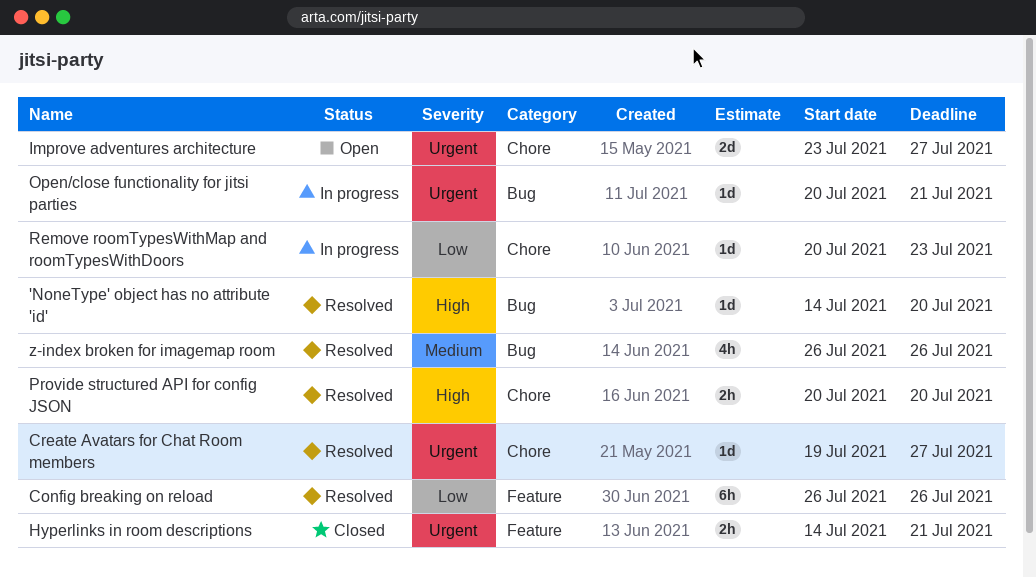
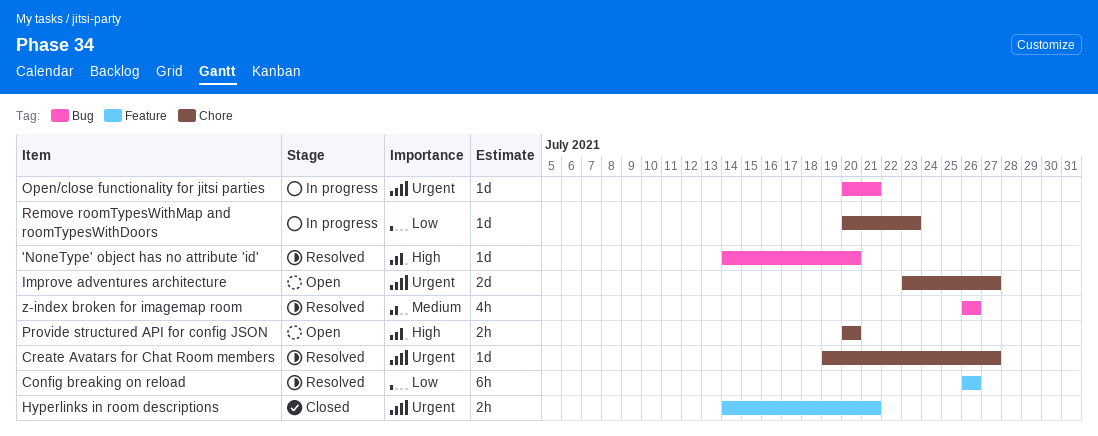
Provide structured API for config JSON, status: Resolved -> Open

